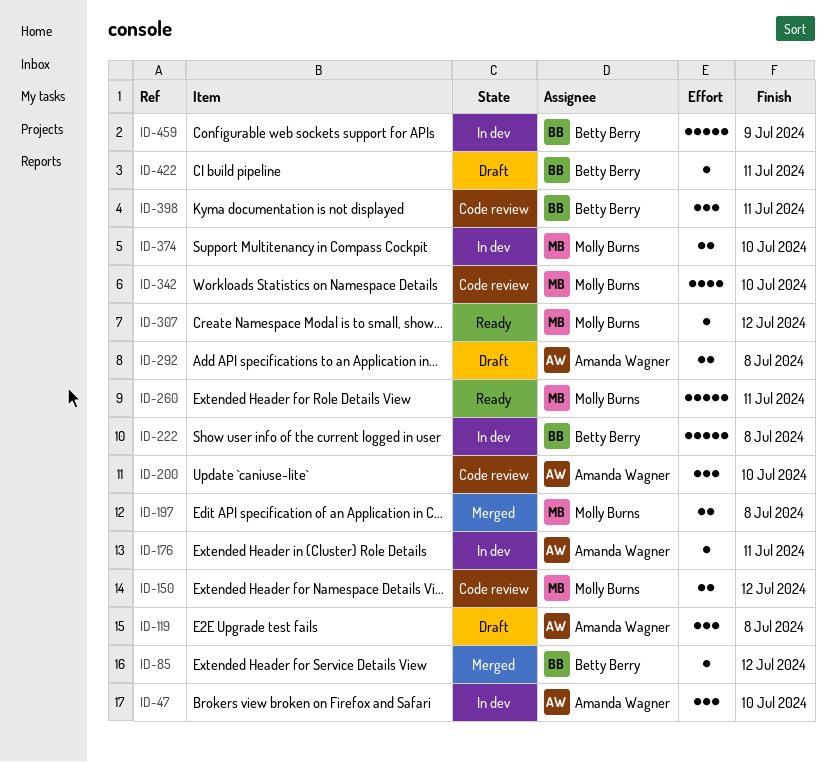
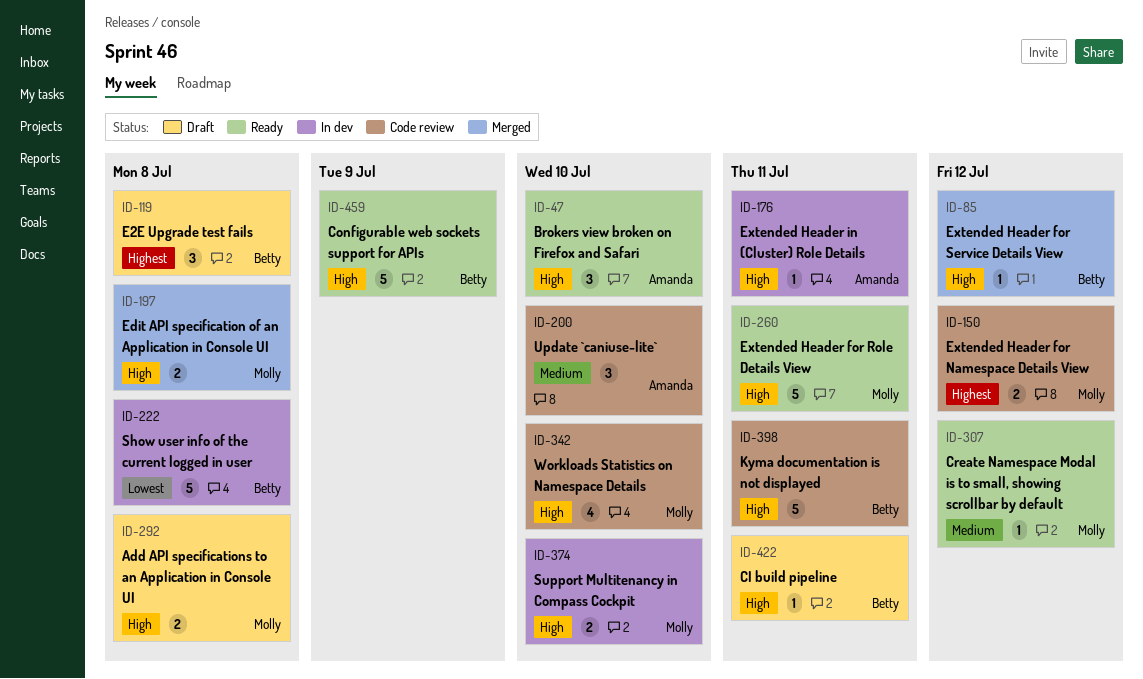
ID-47, status: In dev -> Ready
ID-119, owner: Amanda Wagner -> Betty Berry
ID-292, owner: Amanda Wagner -> Molly Burns
ID-398, estimate: 3 -> 5
ID-459, status: In dev -> Ready

